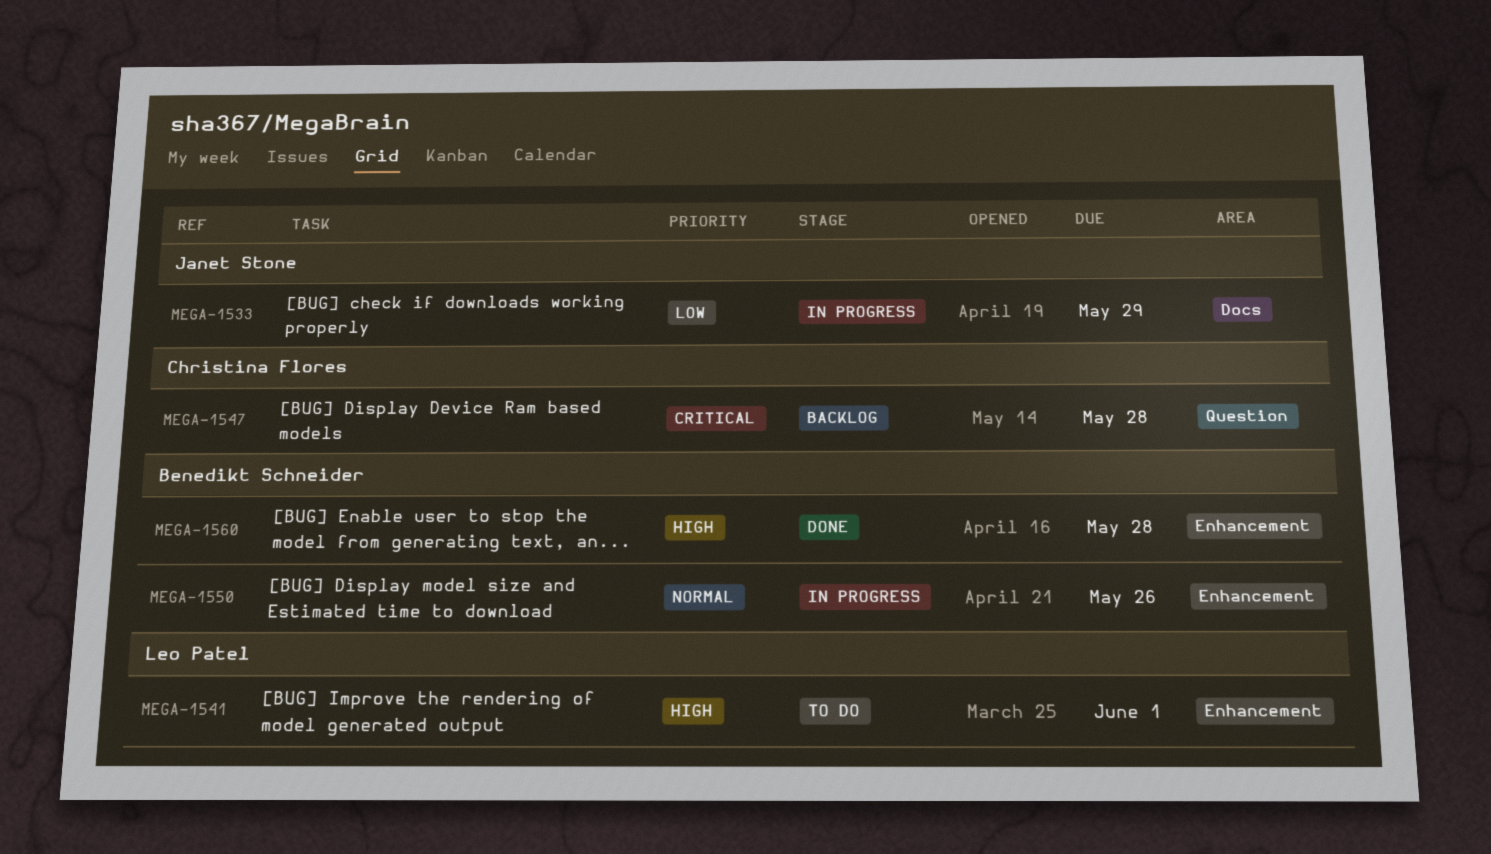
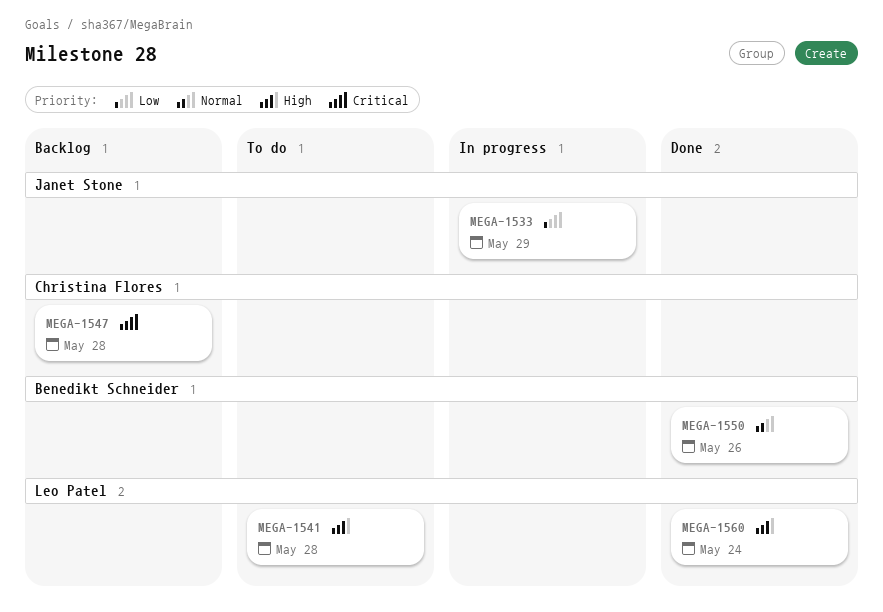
MEGA-1541, due: Jun 1 -> May 28
MEGA-1550, status: In progress -> Done
MEGA-1560, owner: Benedikt Schneider -> Leo Patel
MEGA-1560, due: May 28 -> May 24

